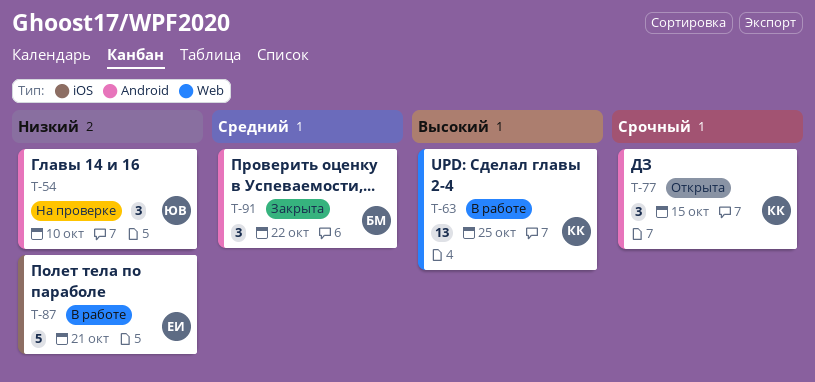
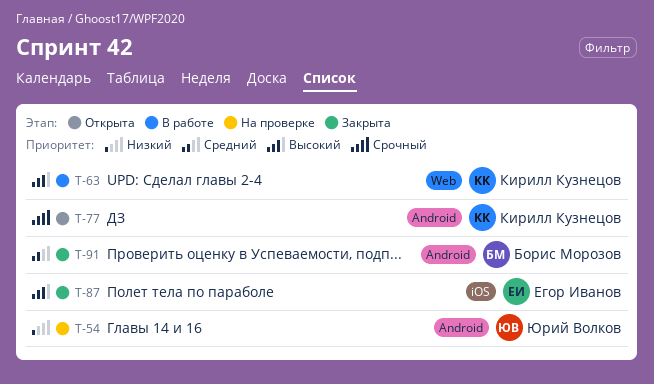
T-87, status: В работе -> Закрыта
T-87, priority: Низкий -> Высокий

